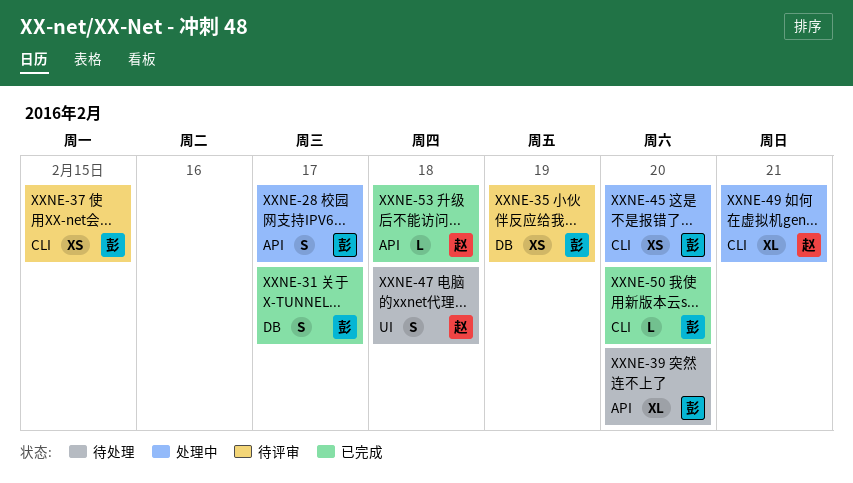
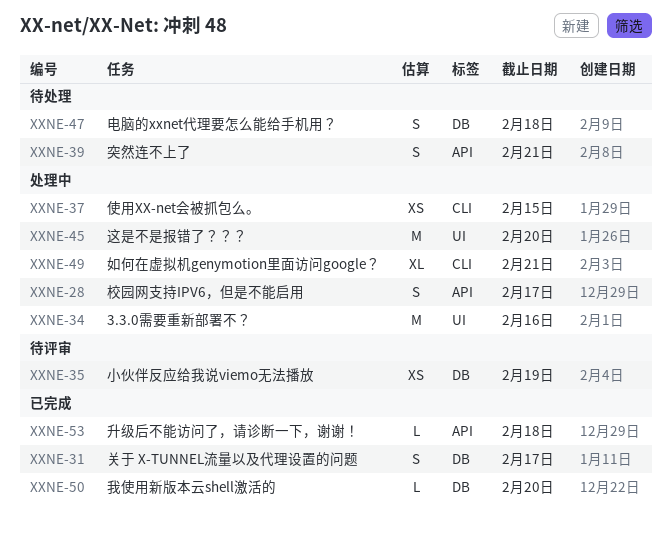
XXNE-34: none -> present
XXNE-37, status: 待评审 -> 处理中
XXNE-39, estimate: XL -> S
XXNE-39, due: Feb 20 -> Feb 21
XXNE-45, label: CLI -> UI
XXNE-45, estimate: XS -> M
XXNE-47, label: UI -> DB
XXNE-50, label: CLI -> DB

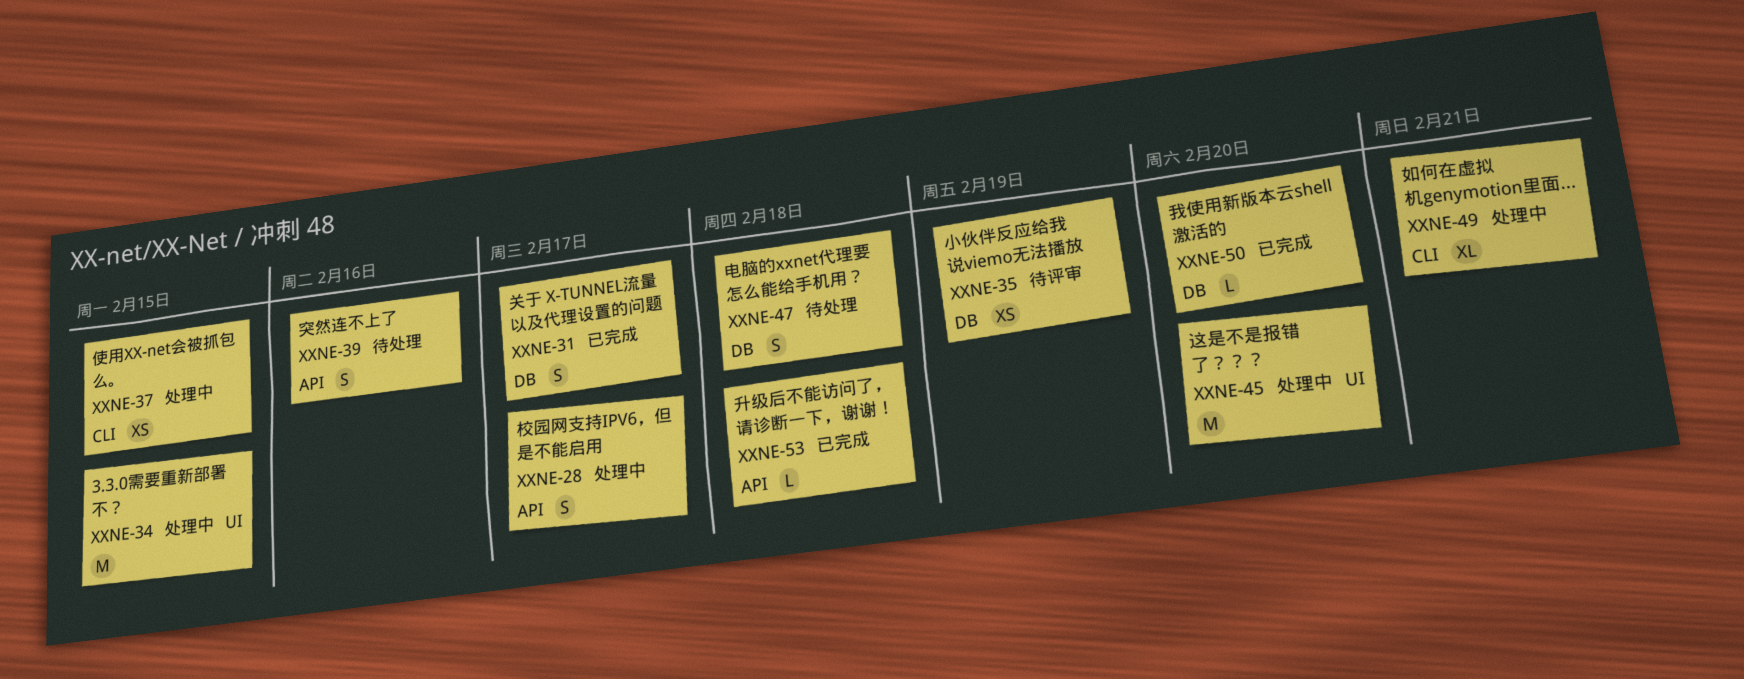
XXNE-34, due: Feb 16 -> Feb 15
XXNE-39, due: Feb 21 -> Feb 16

